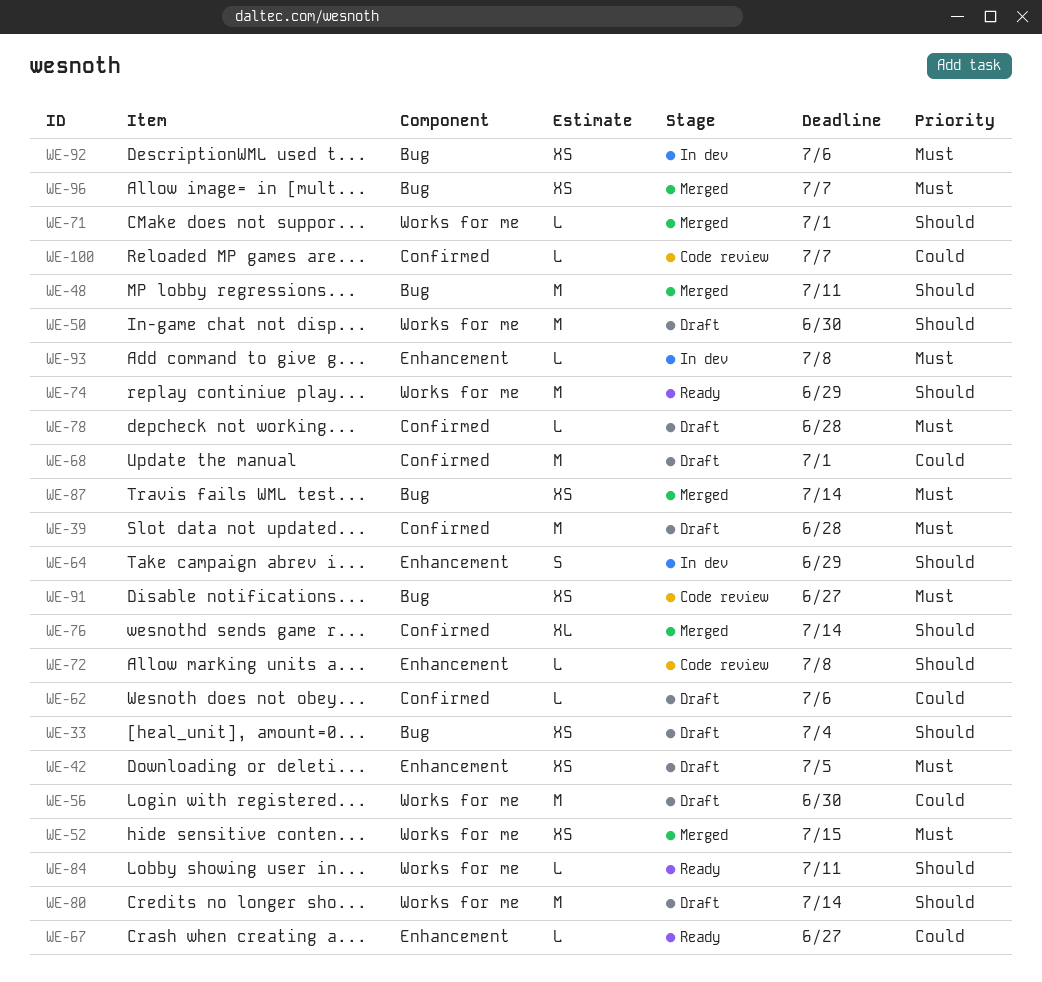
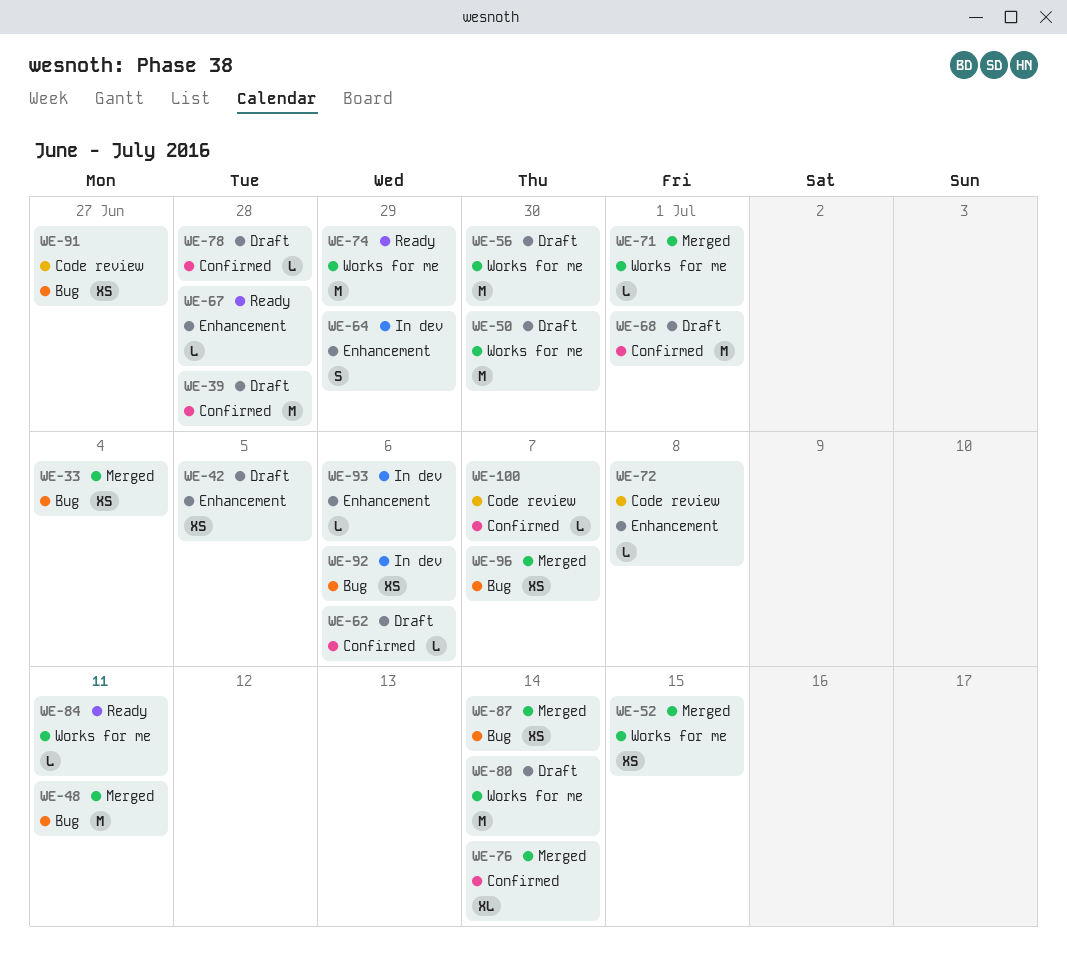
WE-33, status: Draft -> Merged
WE-67, due: Jun 27 -> Jun 28
WE-93, due: Jul 8 -> Jul 6

